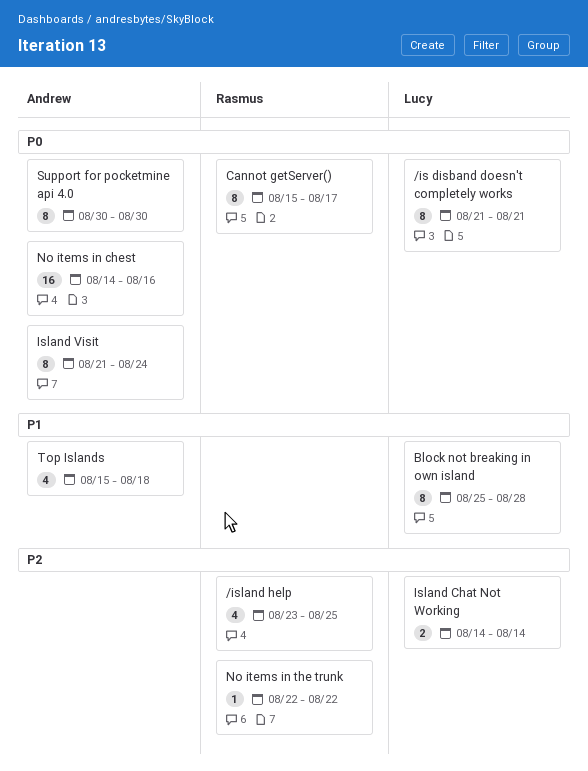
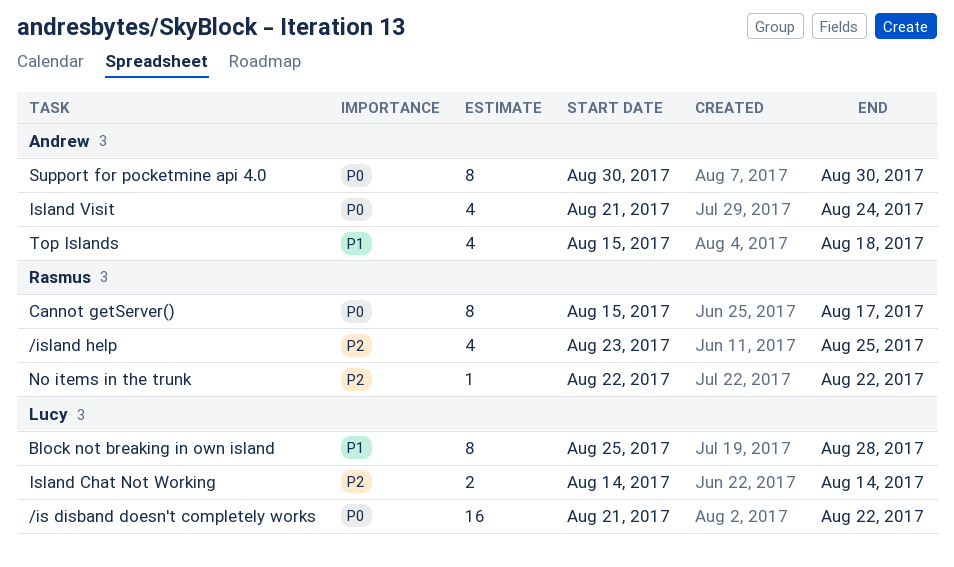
/is disband doesn't completely works, estimate: 8 -> 16
/is disband doesn't completely works, due: Aug 21 -> Aug 22
Island Visit, estimate: 8 -> 4
No items in chest: present -> none

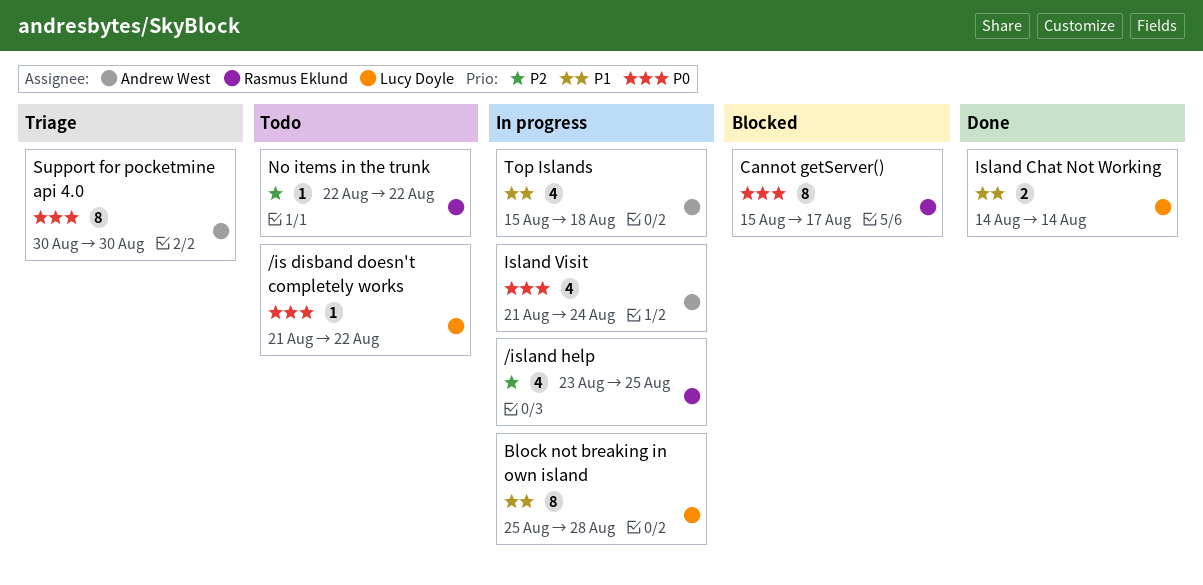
/is disband doesn't completely works, estimate: 16 -> 1
Island Chat Not Working, priority: P2 -> P1

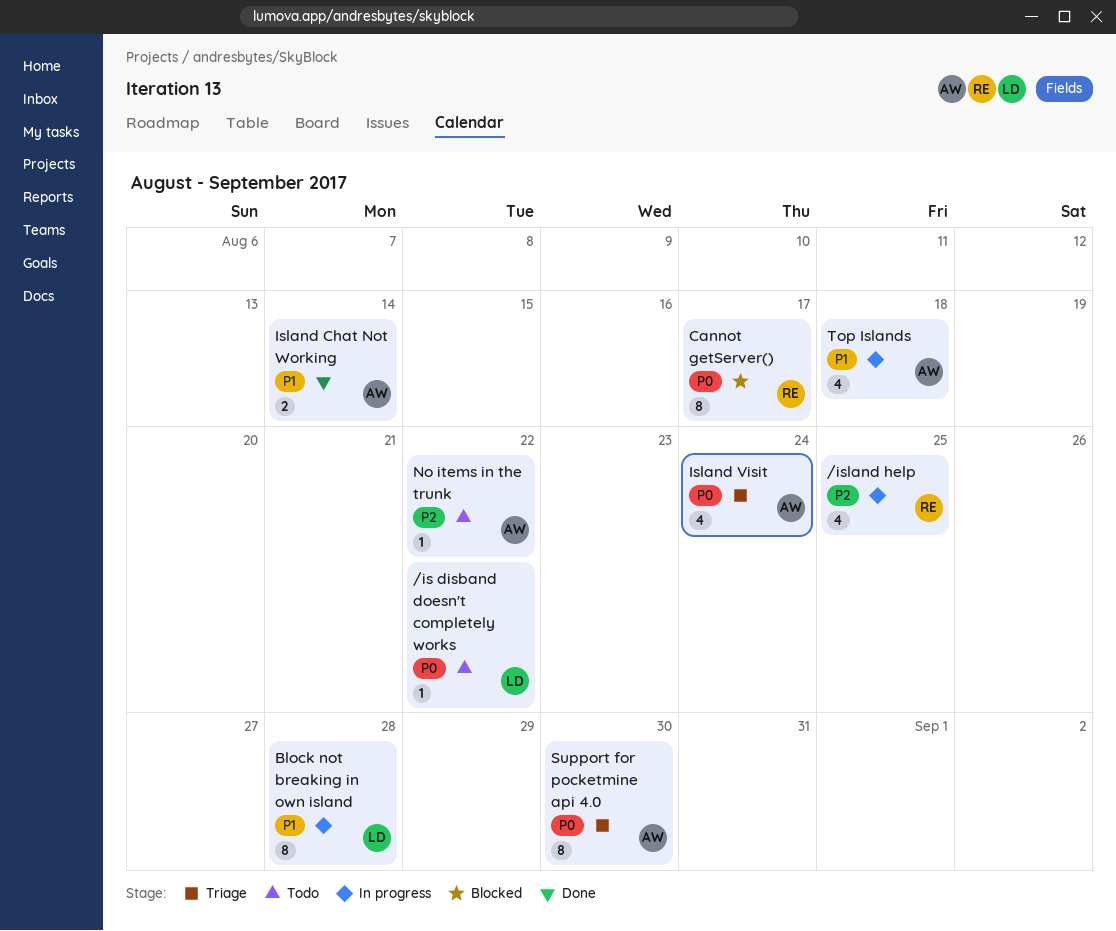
Island Chat Not Working, owner: Lucy Doyle -> Andrew West
Island Visit, status: In progress -> Triage
No items in the trunk, owner: Rasmus Eklund -> Andrew West

